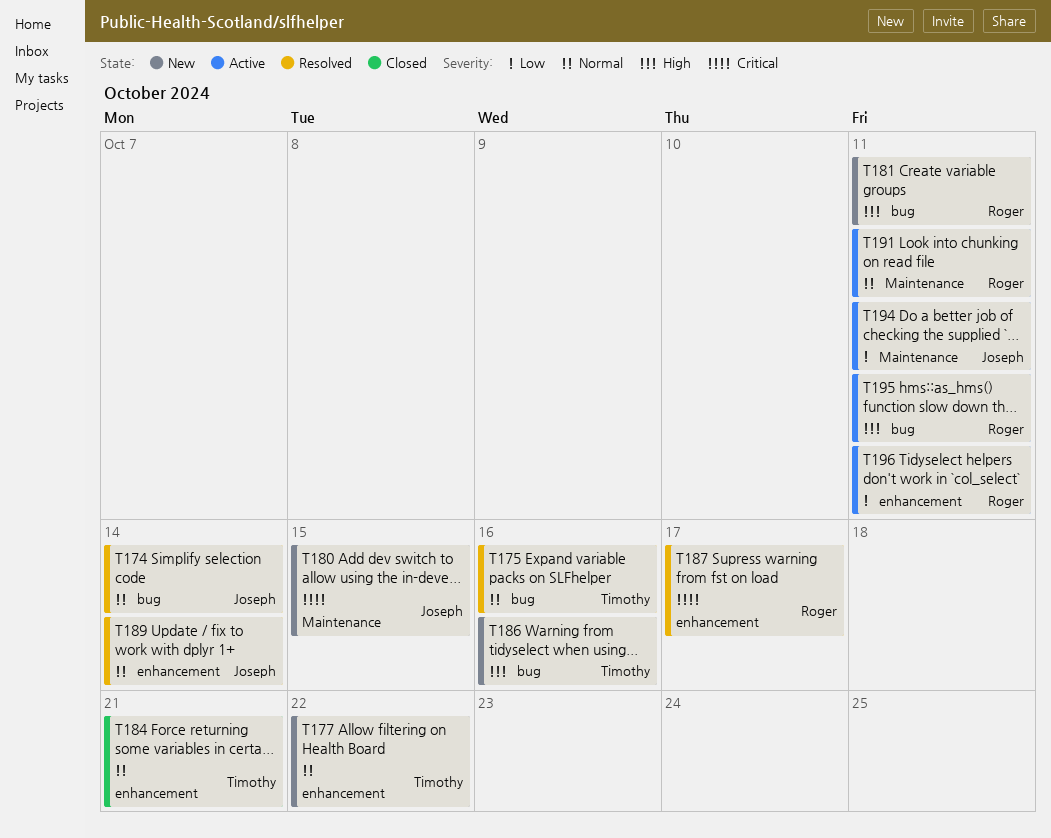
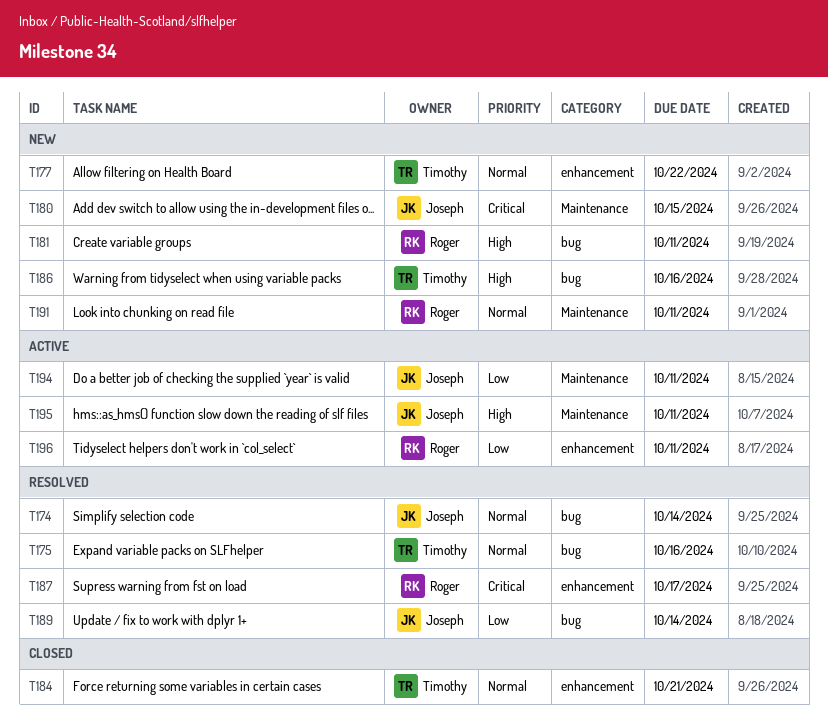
T189, priority: Normal -> Low
T189, label: enhancement -> bug
T191, status: Active -> New
T195, owner: Roger -> Joseph
T195, label: bug -> Maintenance

